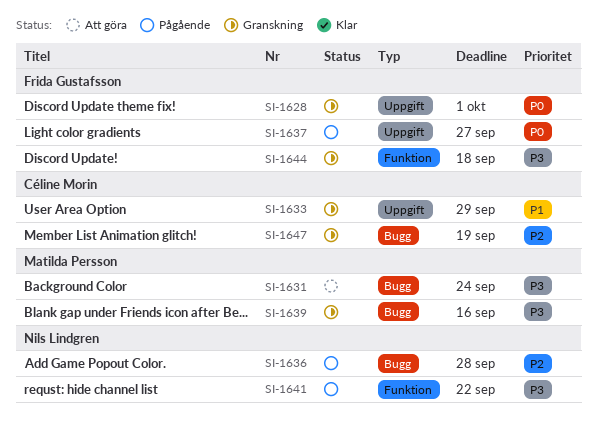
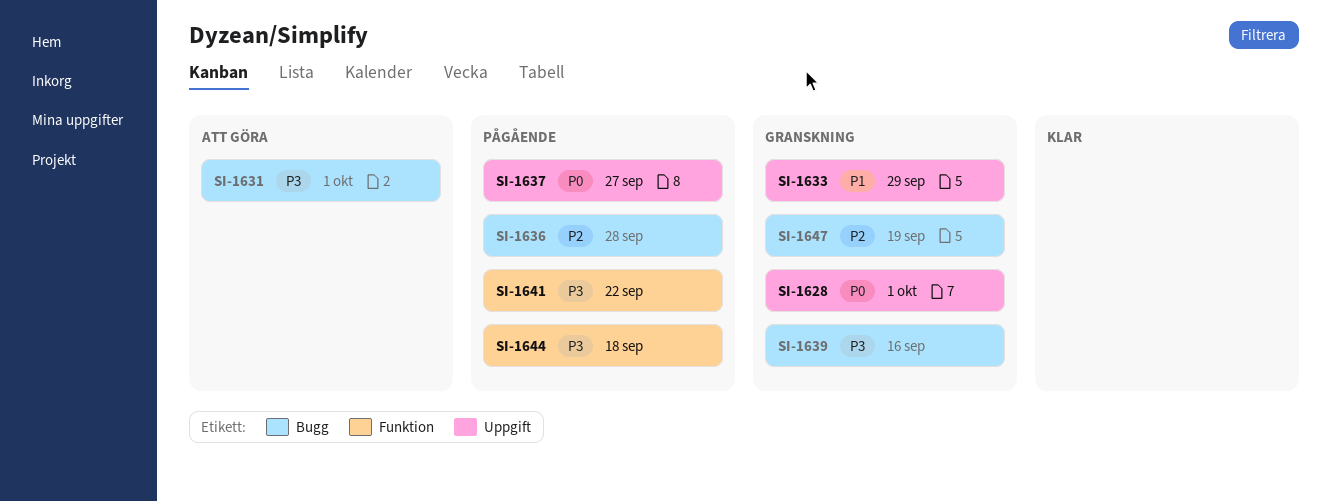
SI-1631, due: Sep 24 -> Oct 1
SI-1644, status: Granskning -> Pågående

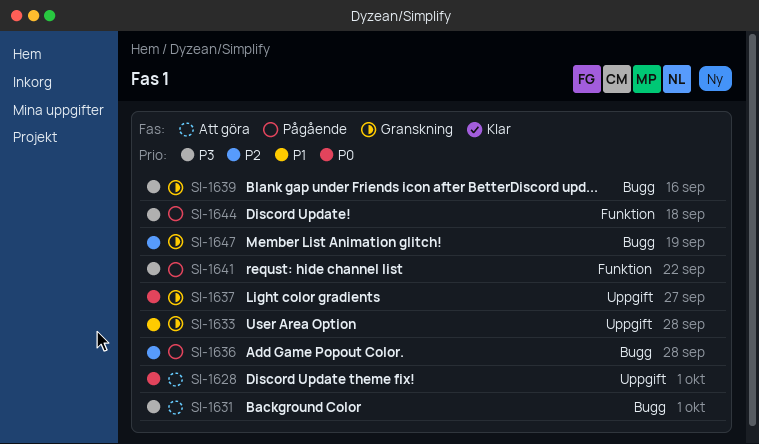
SI-1628, status: Granskning -> Att göra
SI-1633, due: Sep 29 -> Sep 28
SI-1637, status: Pågående -> Granskning

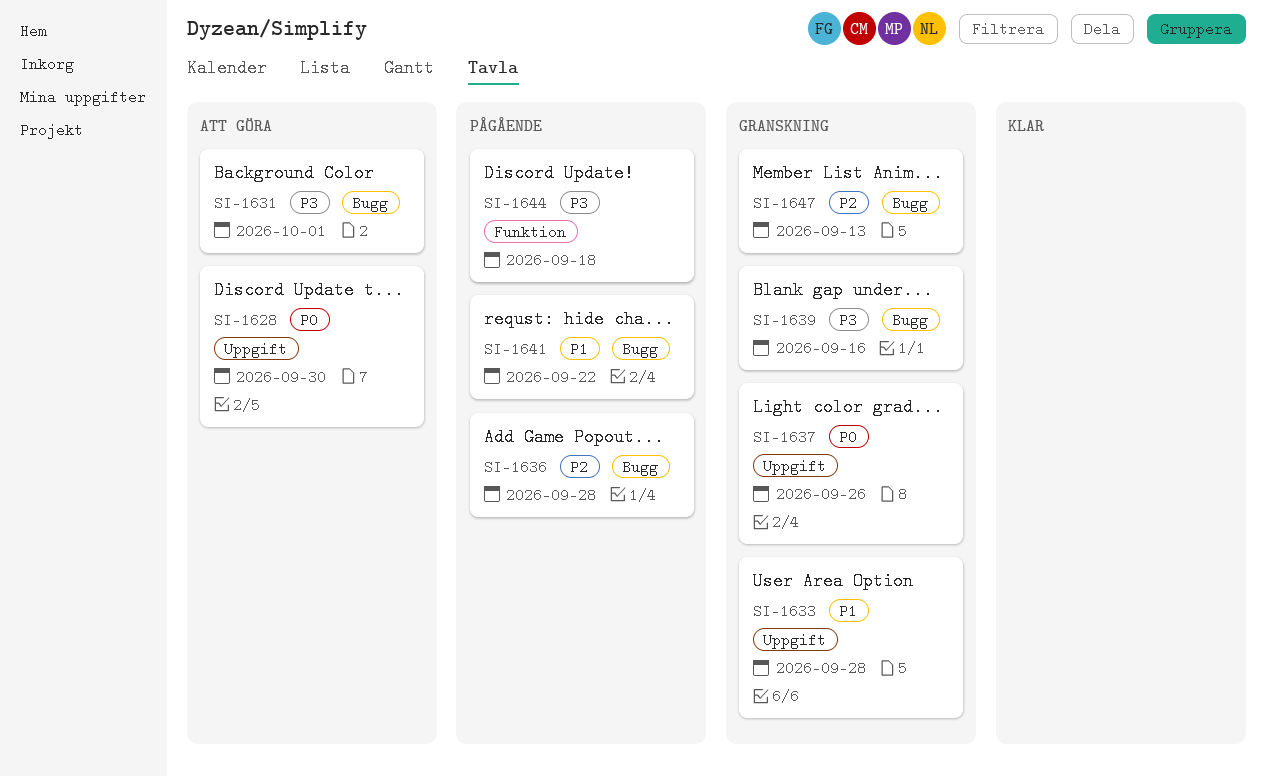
SI-1628, due: Oct 1 -> Sep 30
SI-1637, due: Sep 27 -> Sep 26
SI-1641, priority: P3 -> P1
SI-1641, label: Funktion -> Bugg
SI-1647, due: Sep 19 -> Sep 13

